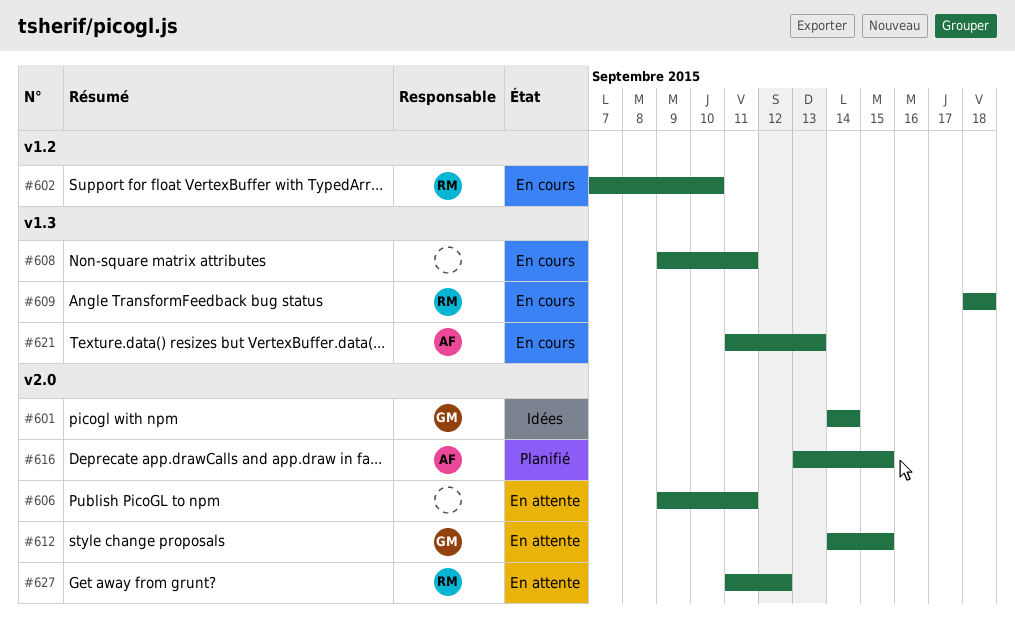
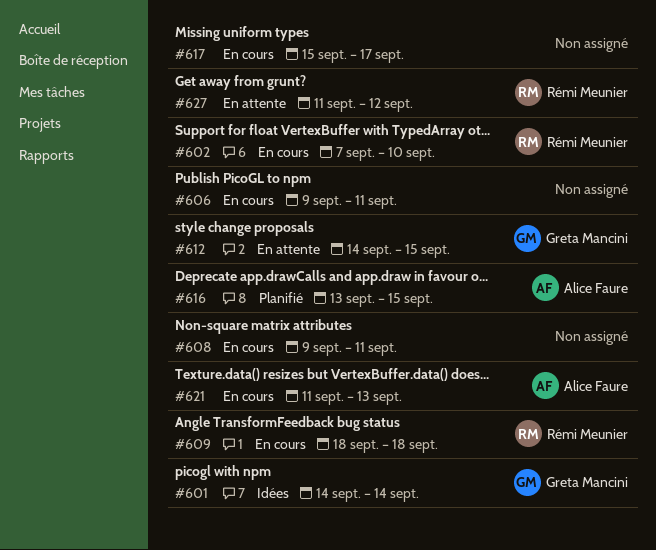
#606, status: En attente -> En cours
#617: none -> present

